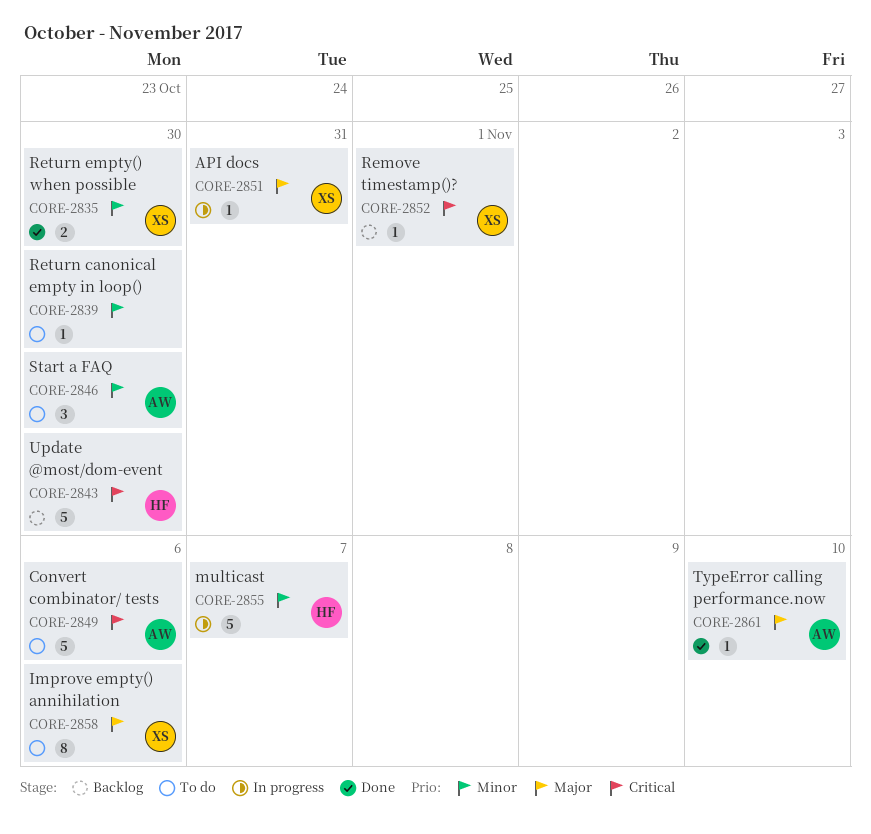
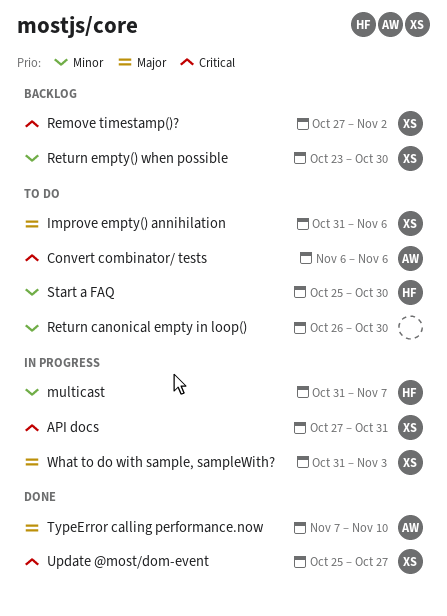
API docs, priority: Major -> Critical
Remove timestamp()?, due: Nov 1 -> Nov 2
Return empty() when possible, status: Done -> Backlog
Start a FAQ, owner: AW -> HF
Update @most/dom-event, status: Backlog -> Done
Update @most/dom-event, owner: HF -> XS
Update @most/dom-event, due: Oct 30 -> Oct 27
What to do with sample, sampleWith?: none -> present

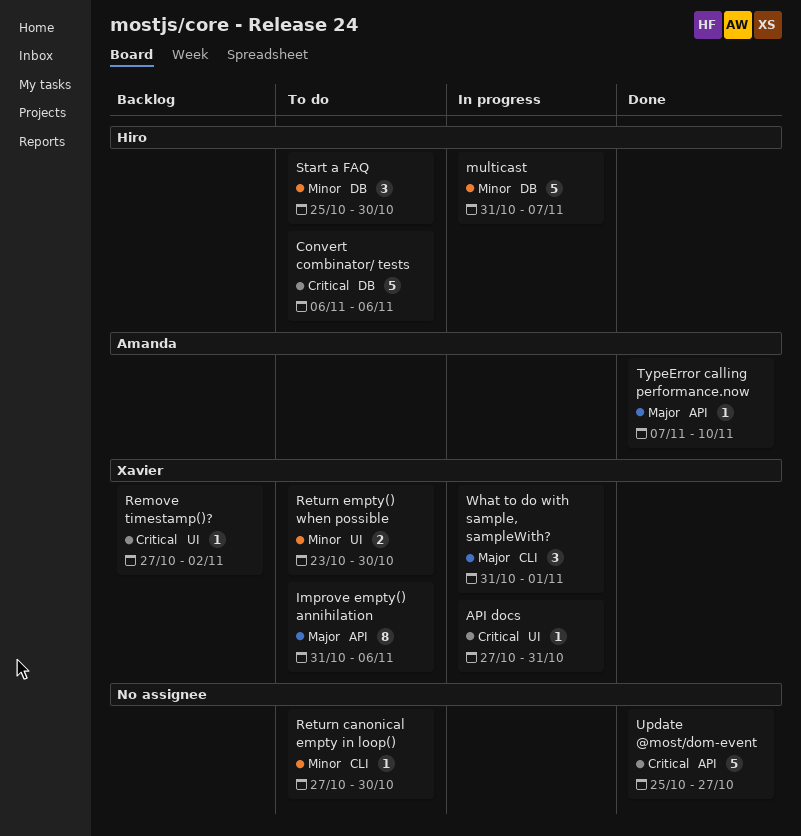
Convert combinator/ tests, owner: Amanda -> Hiro
Return canonical empty in loop(), start: Oct 26 -> Oct 27
Return empty() when possible, status: Backlog -> To do
Update @most/dom-event, owner: Xavier -> none
What to do with sample, sampleWith?, due: Nov 3 -> Nov 1

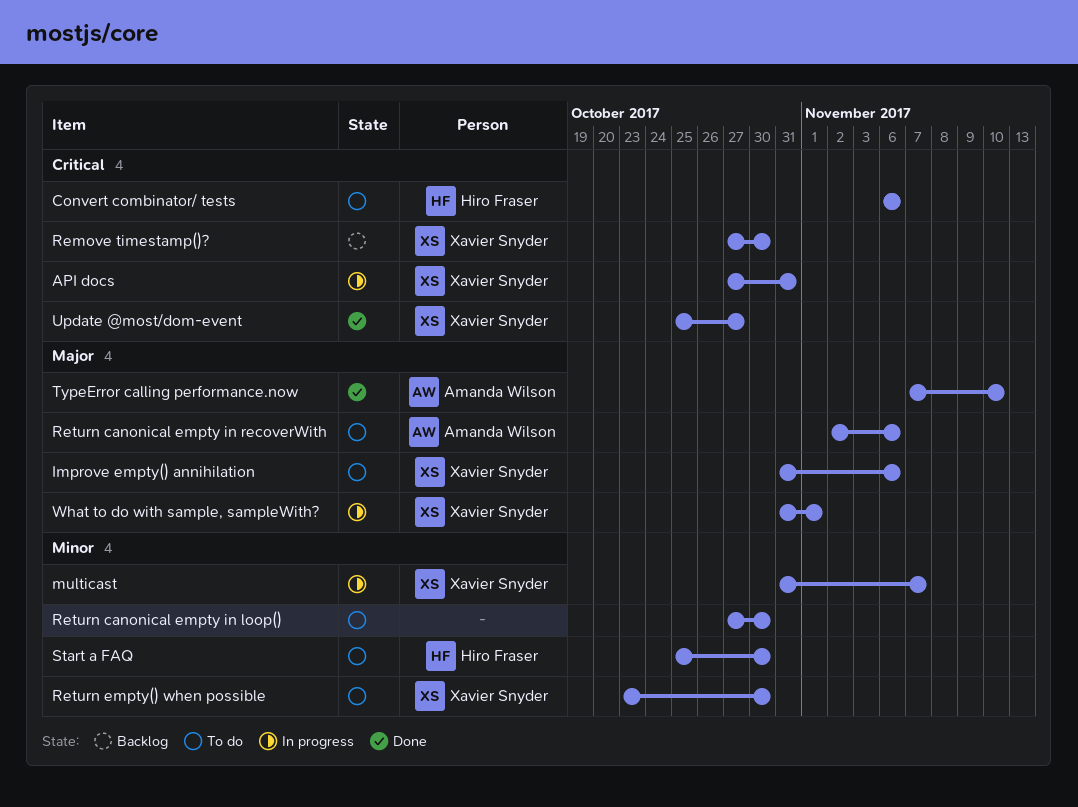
multicast, owner: Hiro Fraser -> Xavier Snyder
Remove timestamp()?, due: Nov 2 -> Oct 30
Return canonical empty in recoverWith: none -> present
Update @most/dom-event, owner: none -> Xavier Snyder

